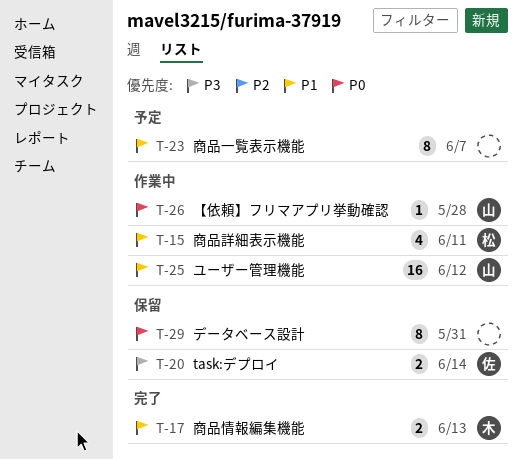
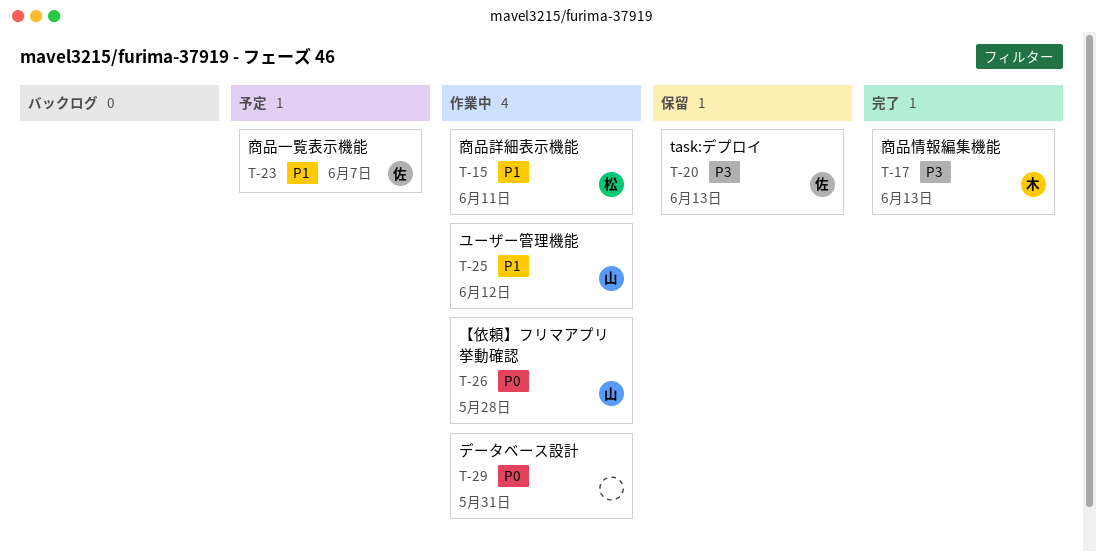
T-17, priority: P1 -> P3
T-20, due: Jun 14 -> Jun 13
T-23, owner: none -> 佐
T-29, status: 保留 -> 作業中

